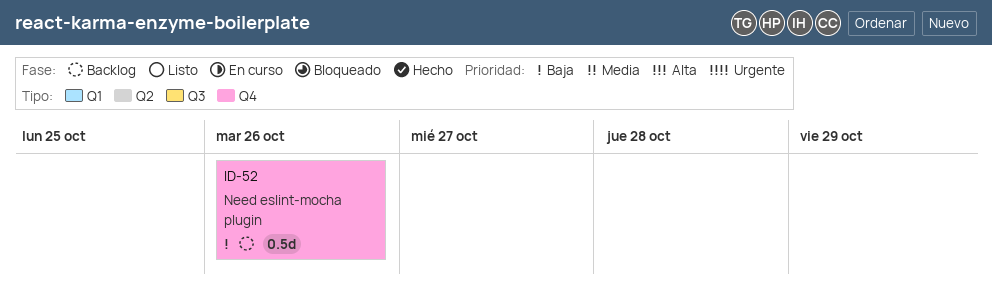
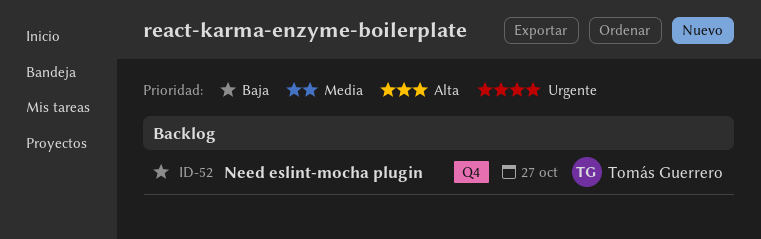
ID-52, due: Oct 26 -> Oct 27

